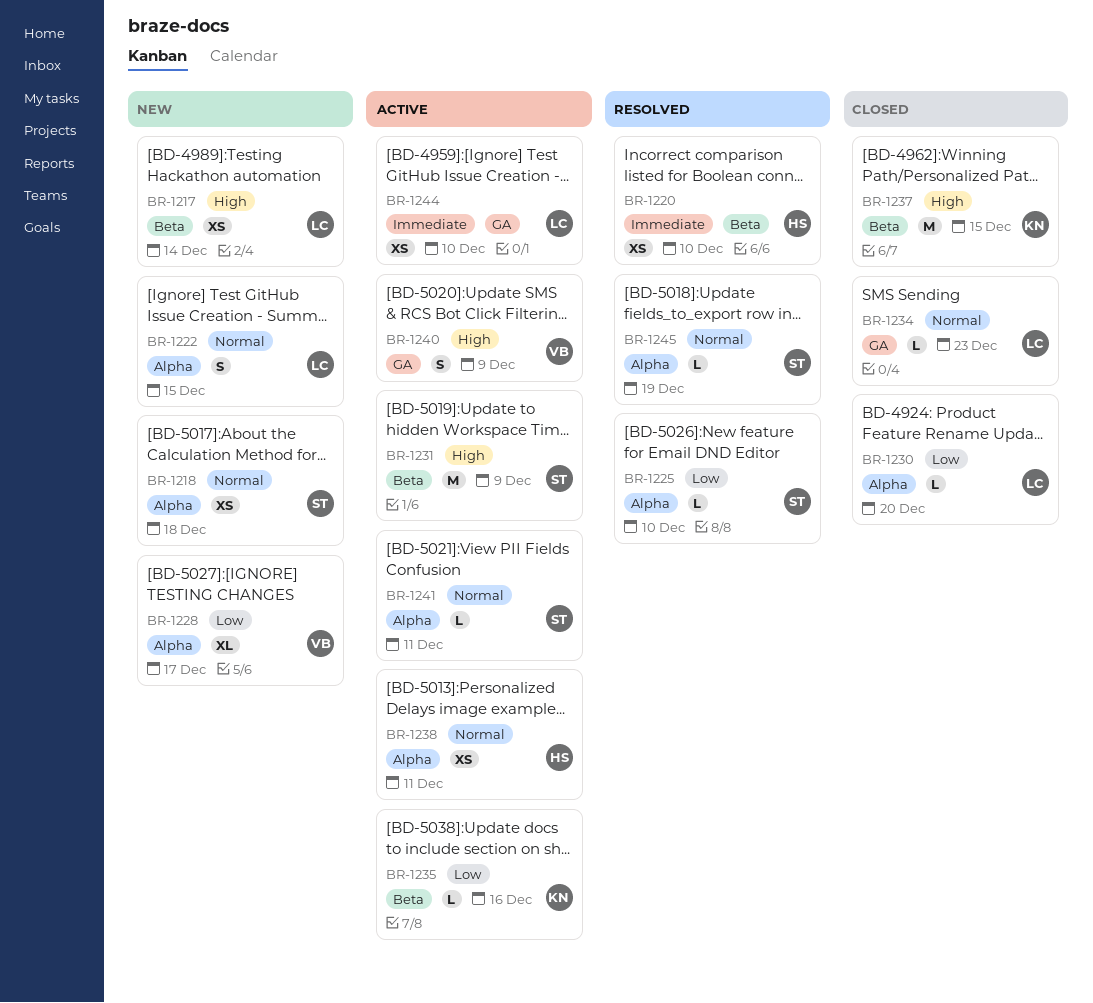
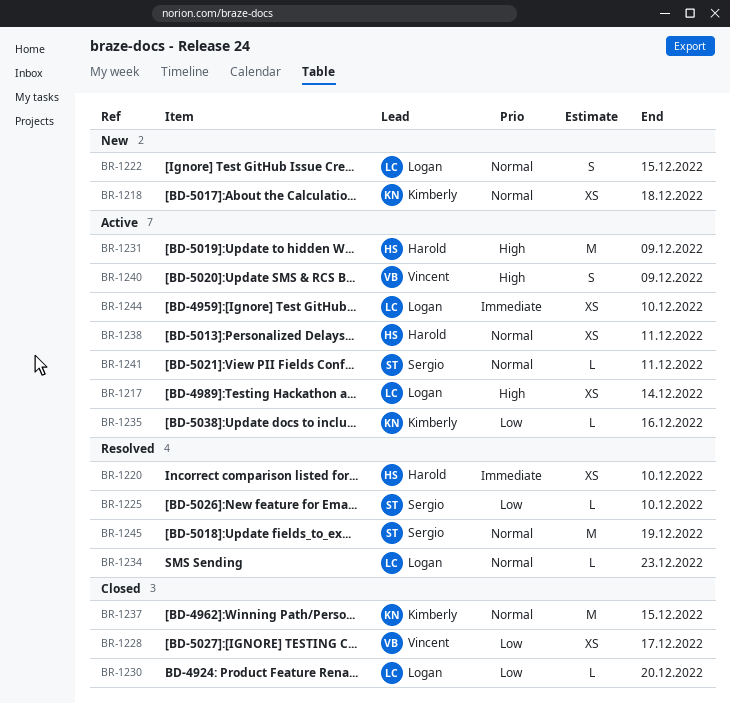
BR-1217, status: New -> Active
BR-1218, owner: Sergio -> Kimberly
BR-1228, status: New -> Closed
BR-1228, estimate: XL -> XS
BR-1231, owner: Sergio -> Harold
BR-1234, status: Closed -> Resolved
BR-1237, priority: High -> Normal
BR-1245, estimate: L -> M

